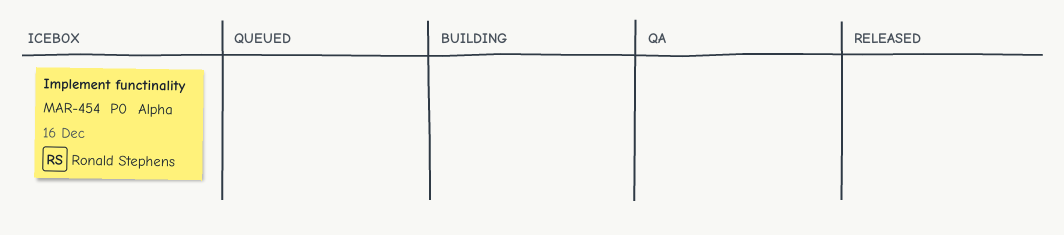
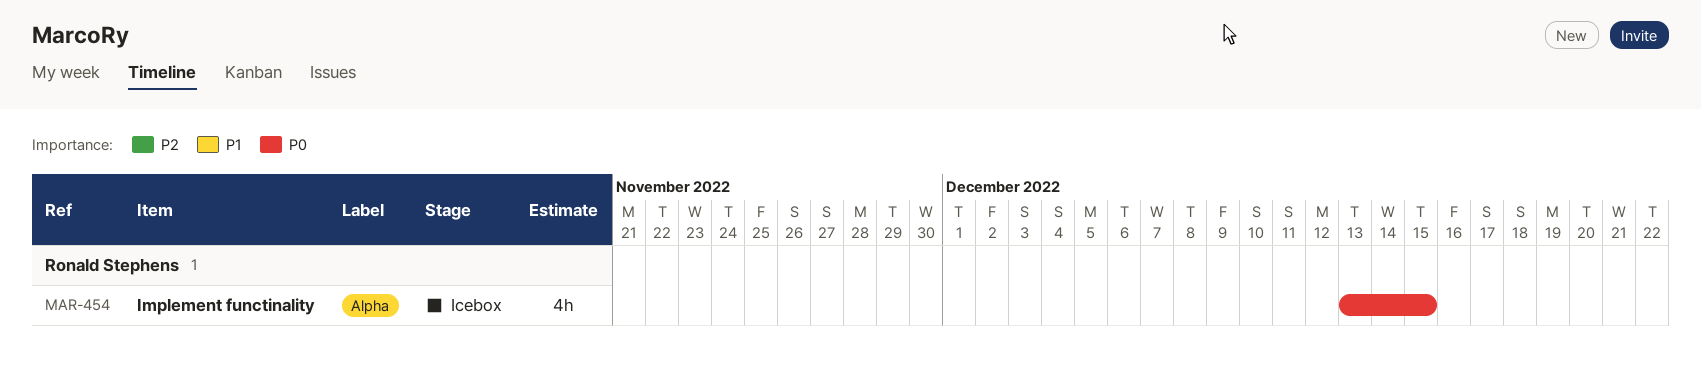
MAR-454, due: Dec 16 -> Dec 15

